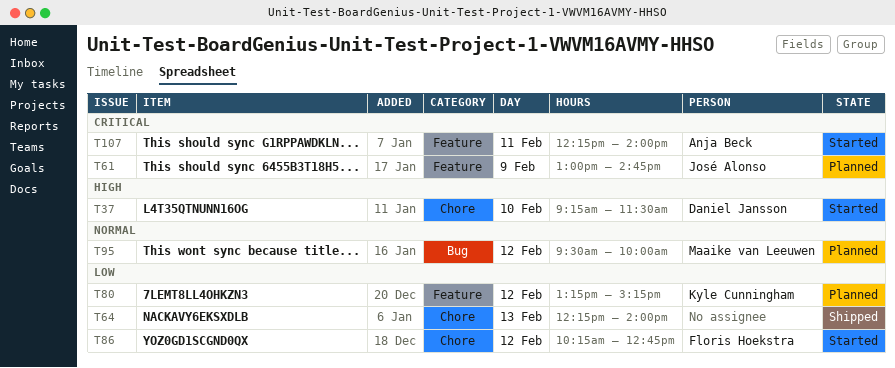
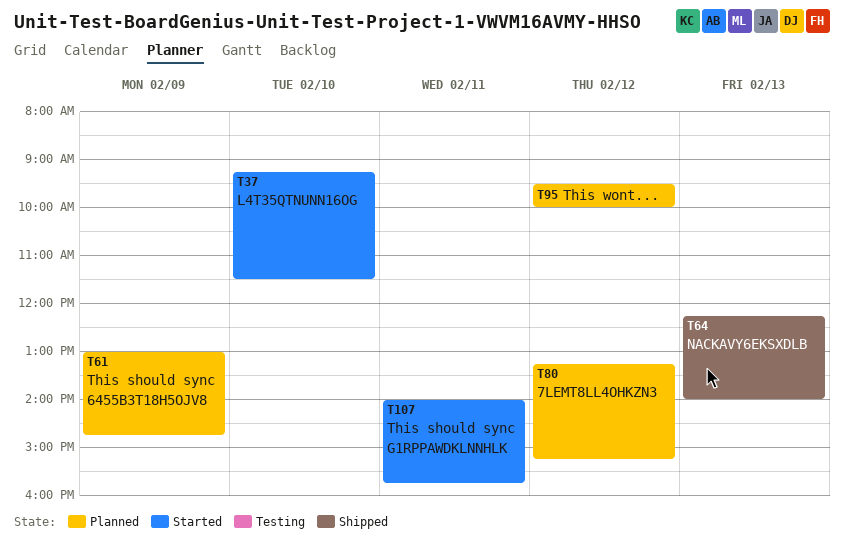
T86: present -> none
T107, begins: 12:15 -> 14:00
T107, ends: 14:00 -> 15:45

